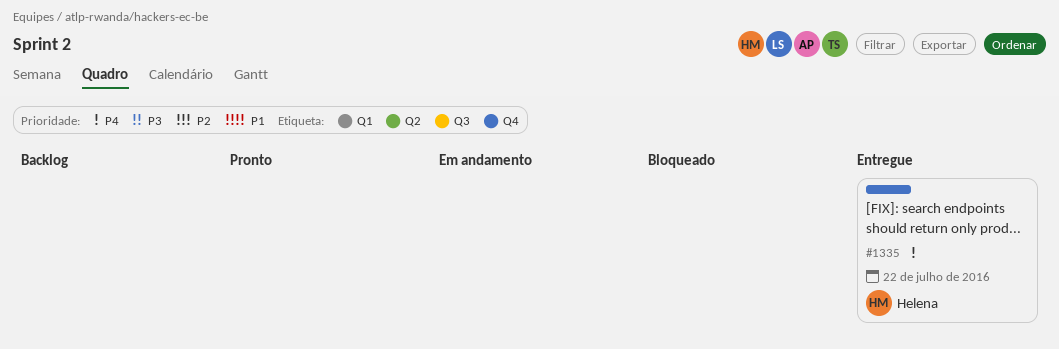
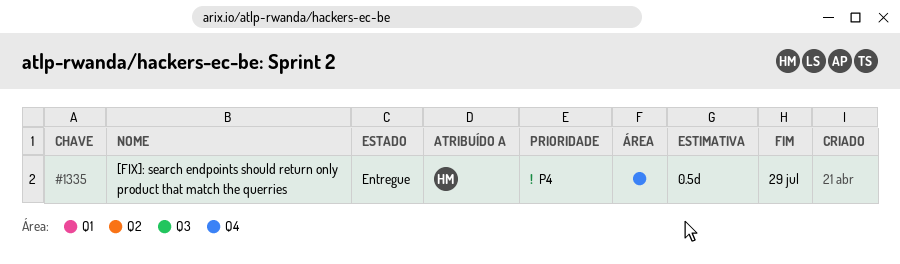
#1335, due: Jul 22 -> Jul 29

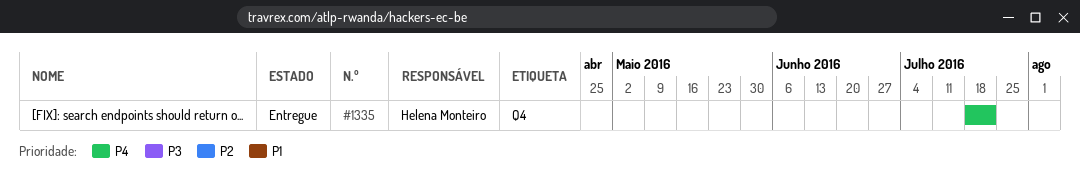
#1335, due: Jul 29 -> Jul 22

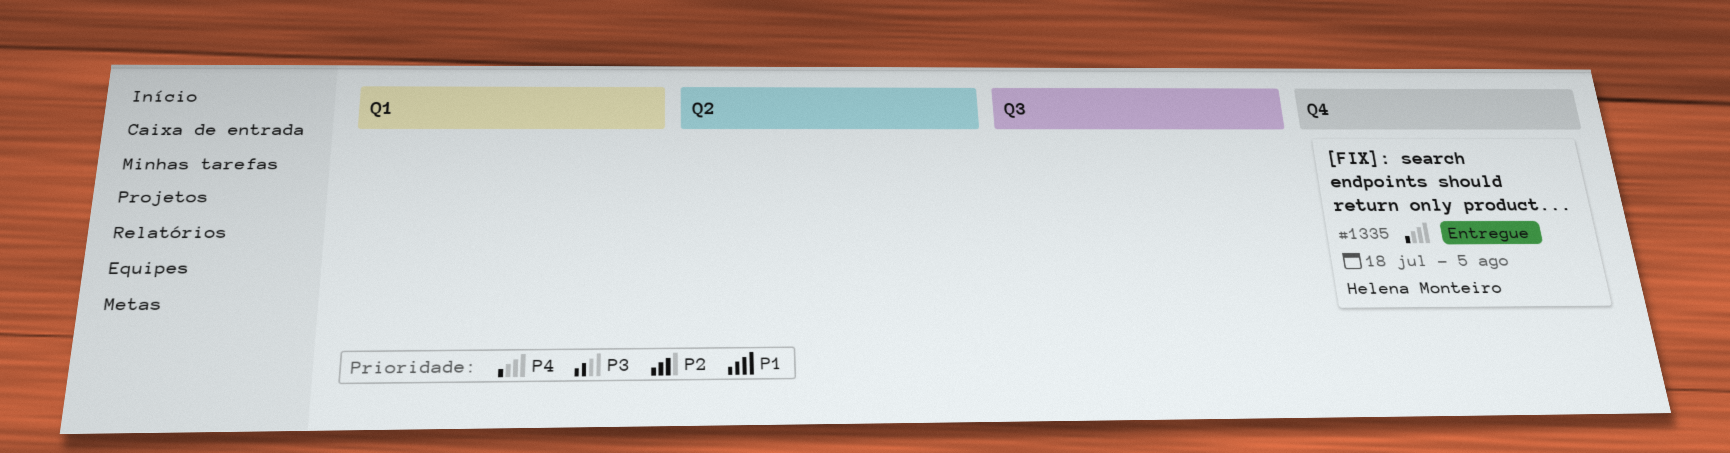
#1335, due: Jul 22 -> Aug 5

